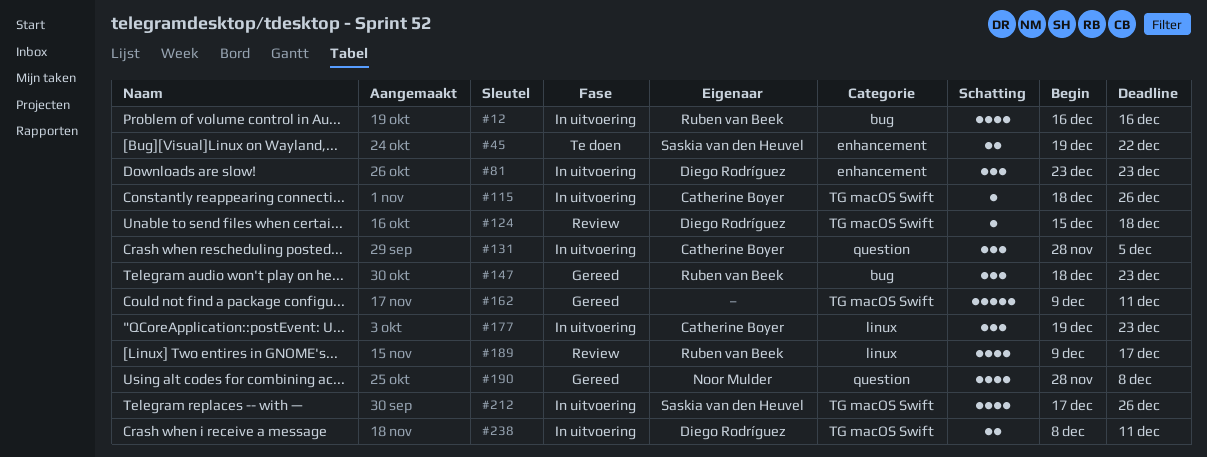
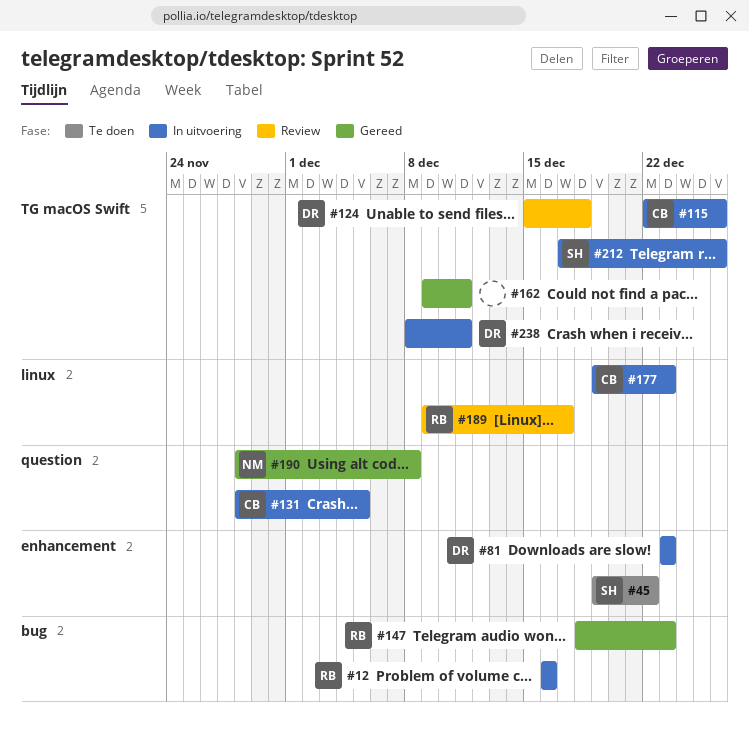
#115, start: Dec 18 -> Dec 22

